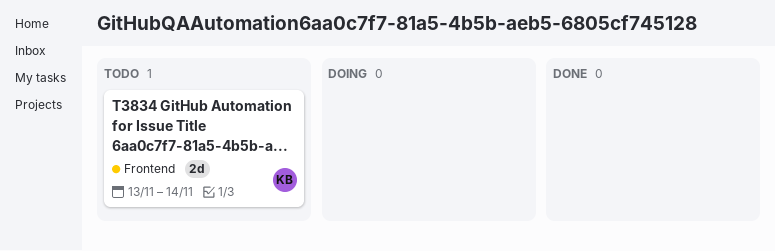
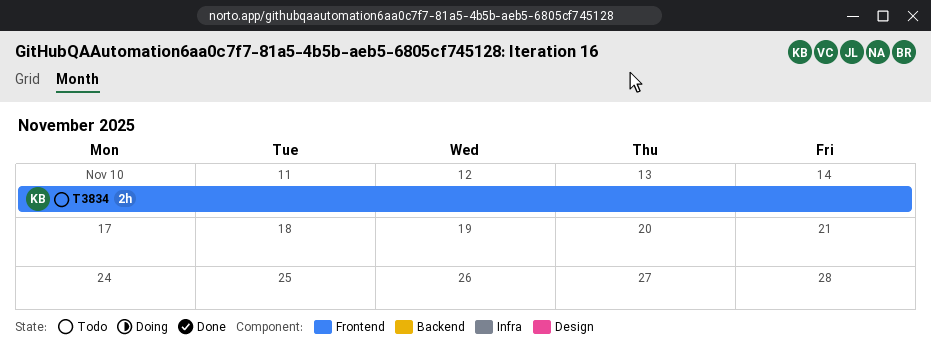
T3834, estimate: 2d -> 2h
T3834, start: Nov 13 -> Nov 10

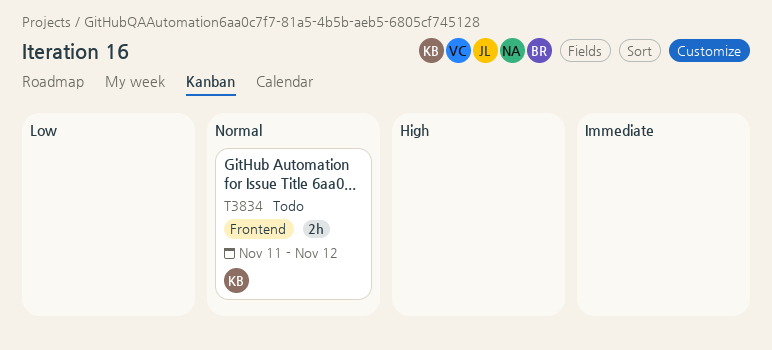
T3834, start: Nov 10 -> Nov 11
T3834, due: Nov 14 -> Nov 12

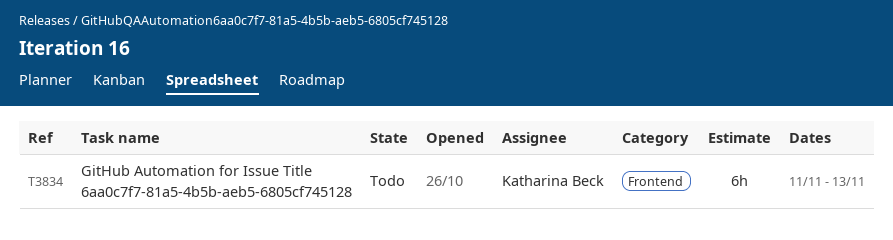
T3834, estimate: 2h -> 6h
T3834, due: Nov 12 -> Nov 13

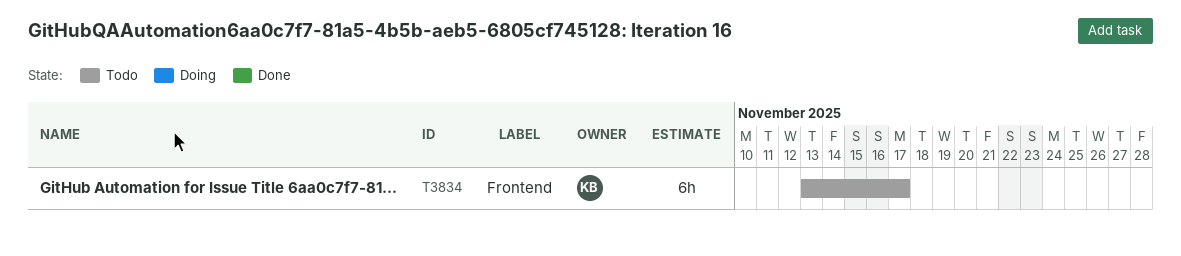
T3834, start: Nov 11 -> Nov 13
T3834, due: Nov 13 -> Nov 17

